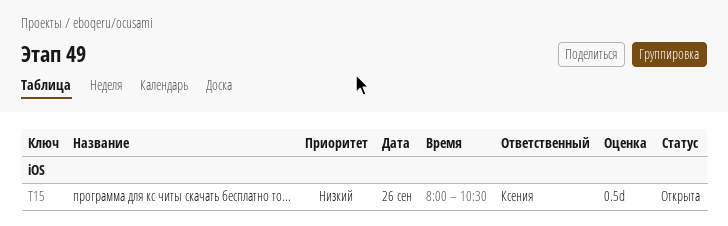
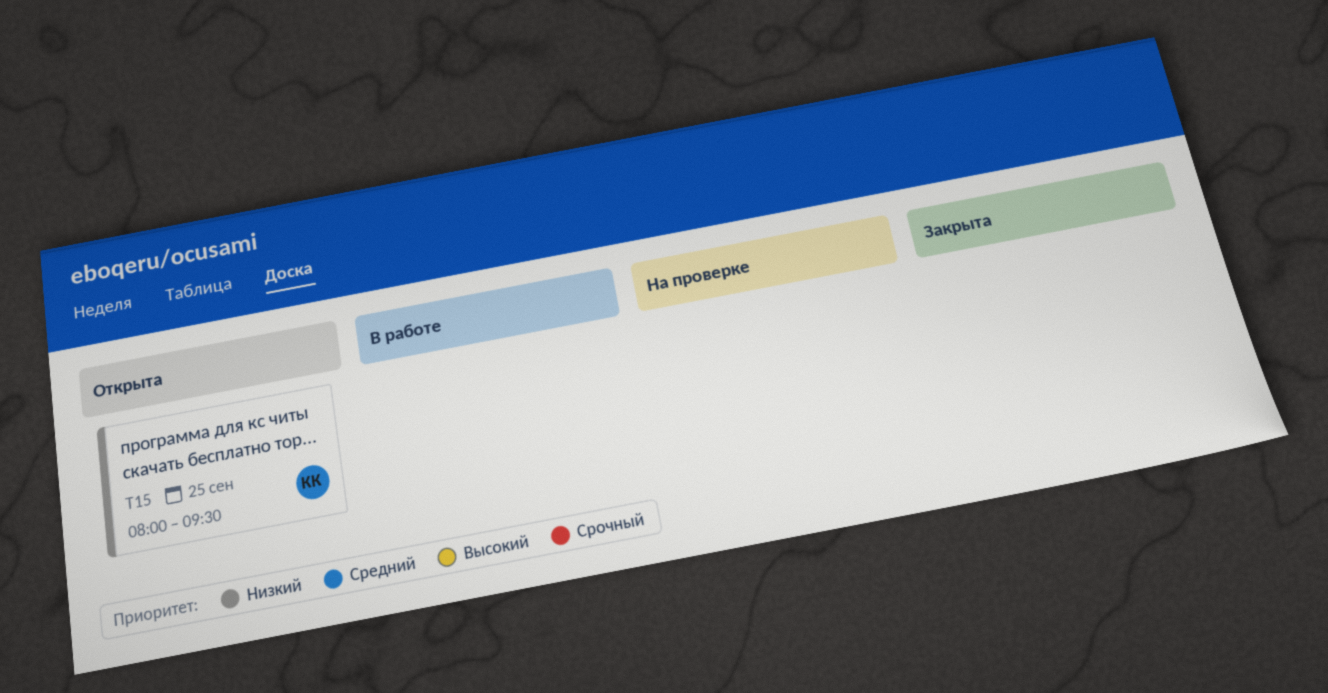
T15, day: Sep 26 -> Sep 25
T15, ends: 10:30 -> 09:30

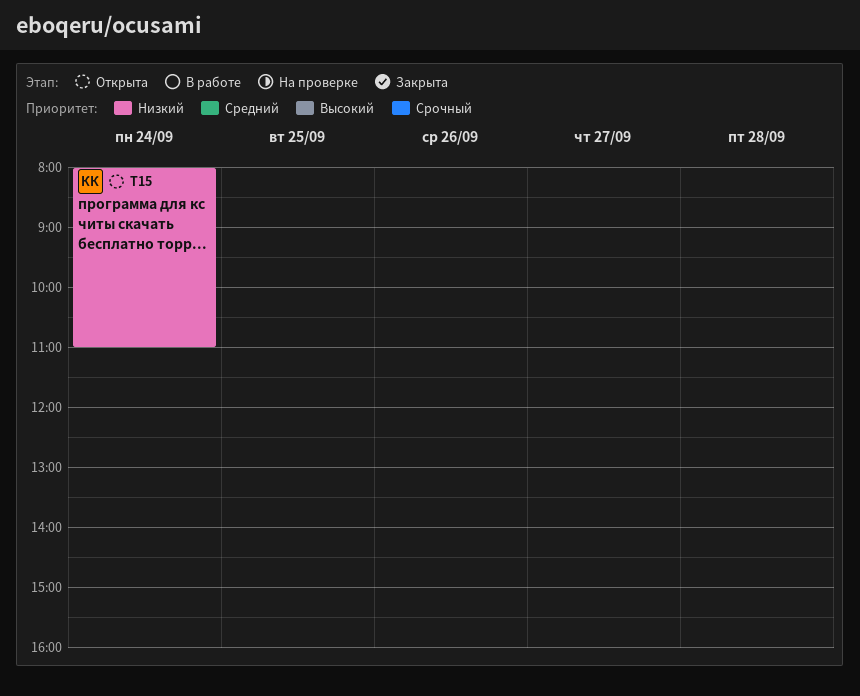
T15, day: Sep 25 -> Sep 24
T15, ends: 09:30 -> 11:00

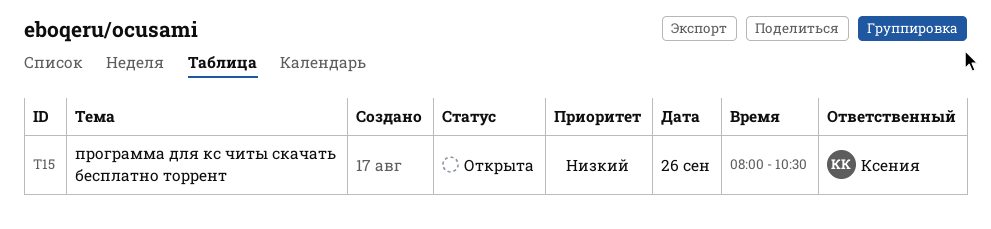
T15, day: Sep 24 -> Sep 26
T15, ends: 11:00 -> 10:30

